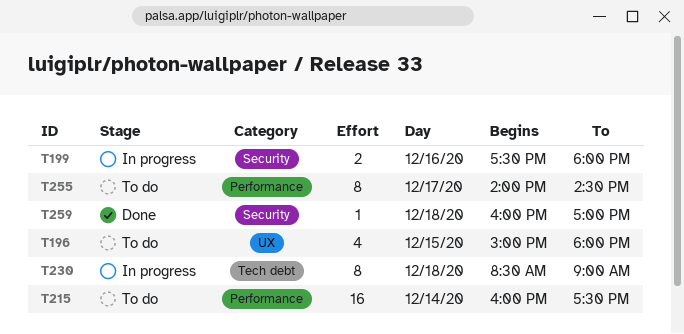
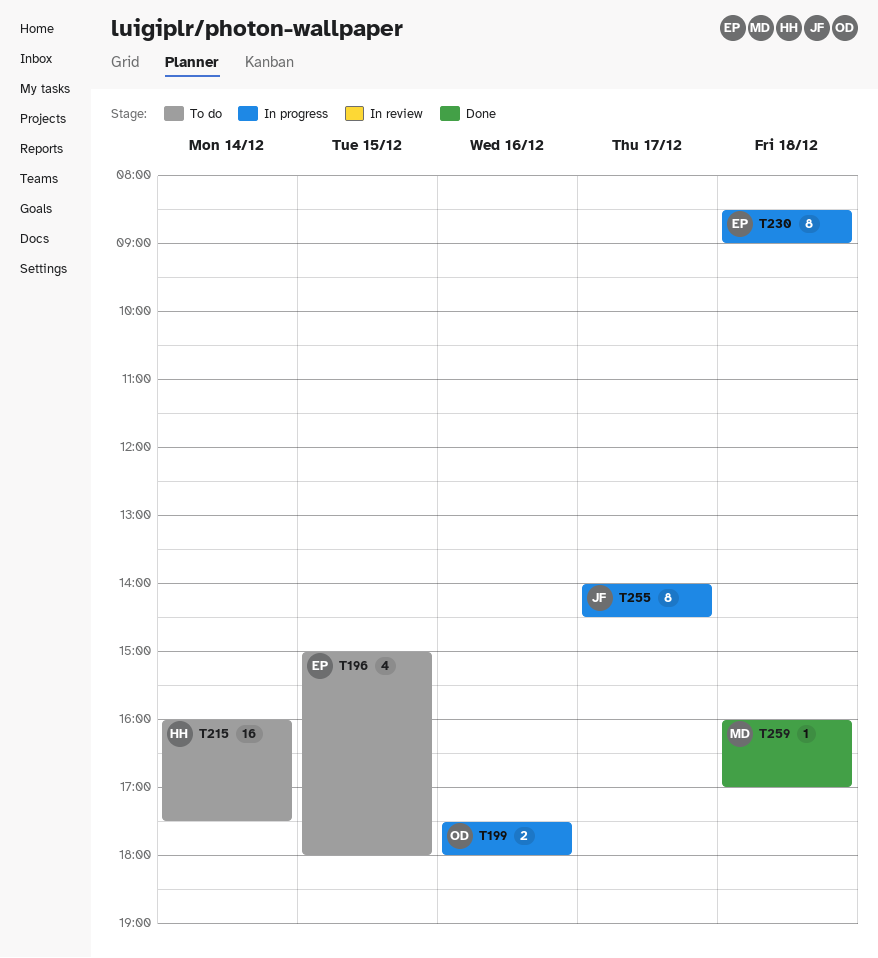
T255, status: To do -> In progress

